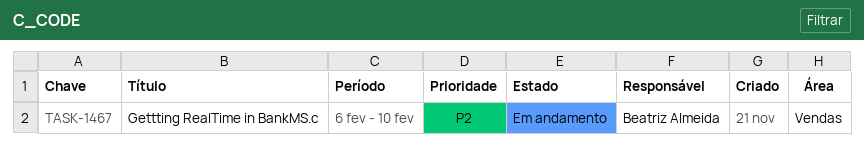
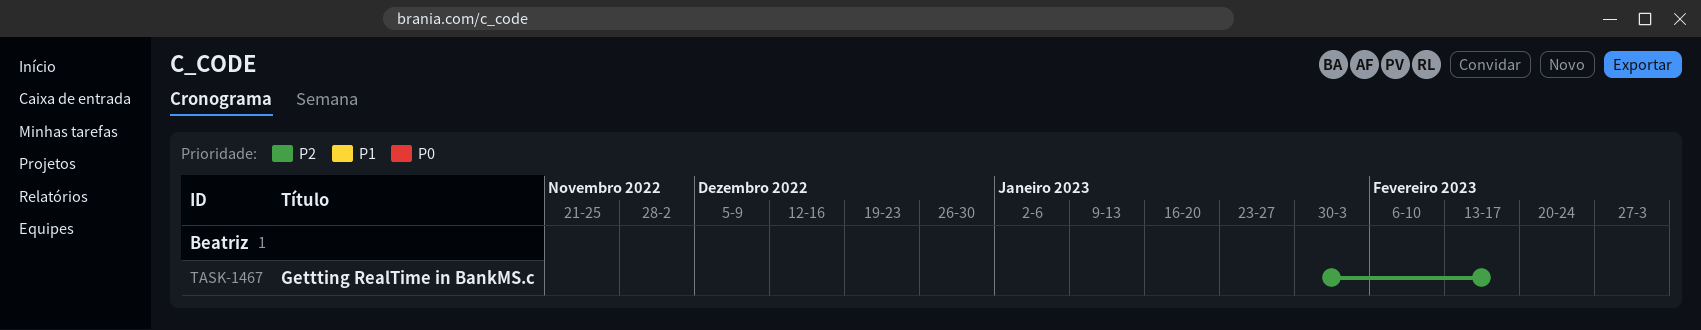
TASK-1467, start: Feb 6 -> Jan 30
TASK-1467, due: Feb 10 -> Feb 17

